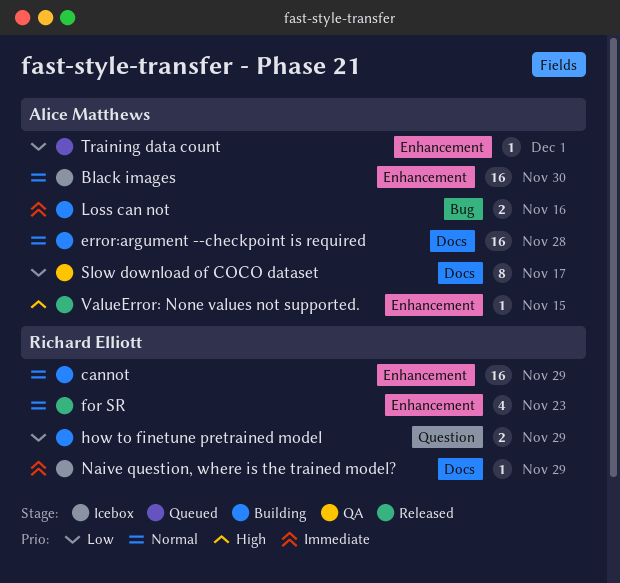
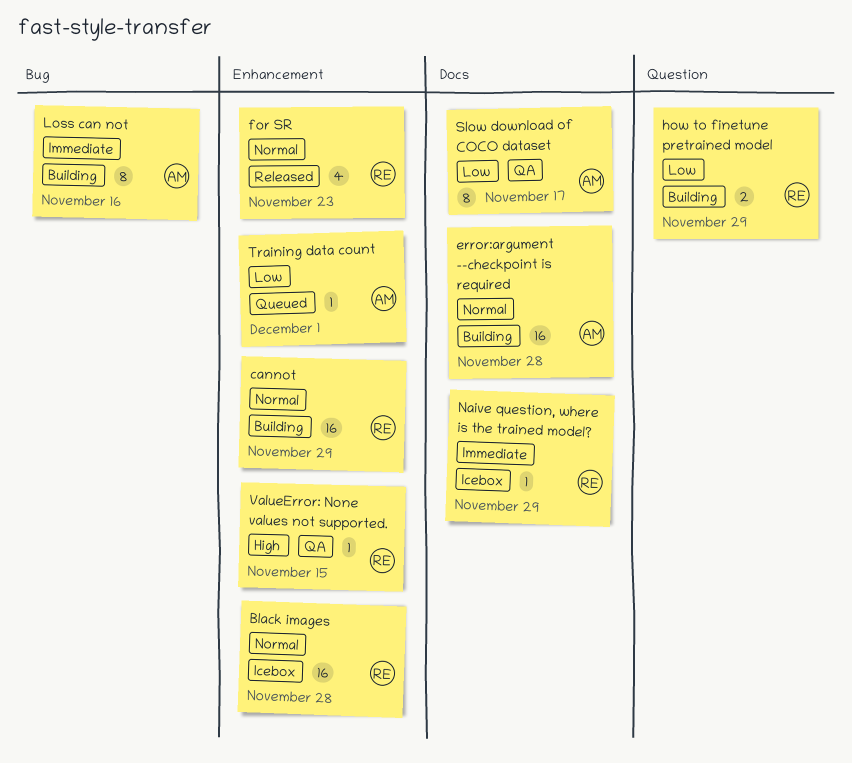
Black images, owner: Alice Matthews -> Richard Elliott
Black images, due: Nov 30 -> Nov 28
Loss can not, estimate: 2 -> 8
ValueError: None values not supported., status: Released -> QA
ValueError: None values not supported., owner: Alice Matthews -> Richard Elliott

